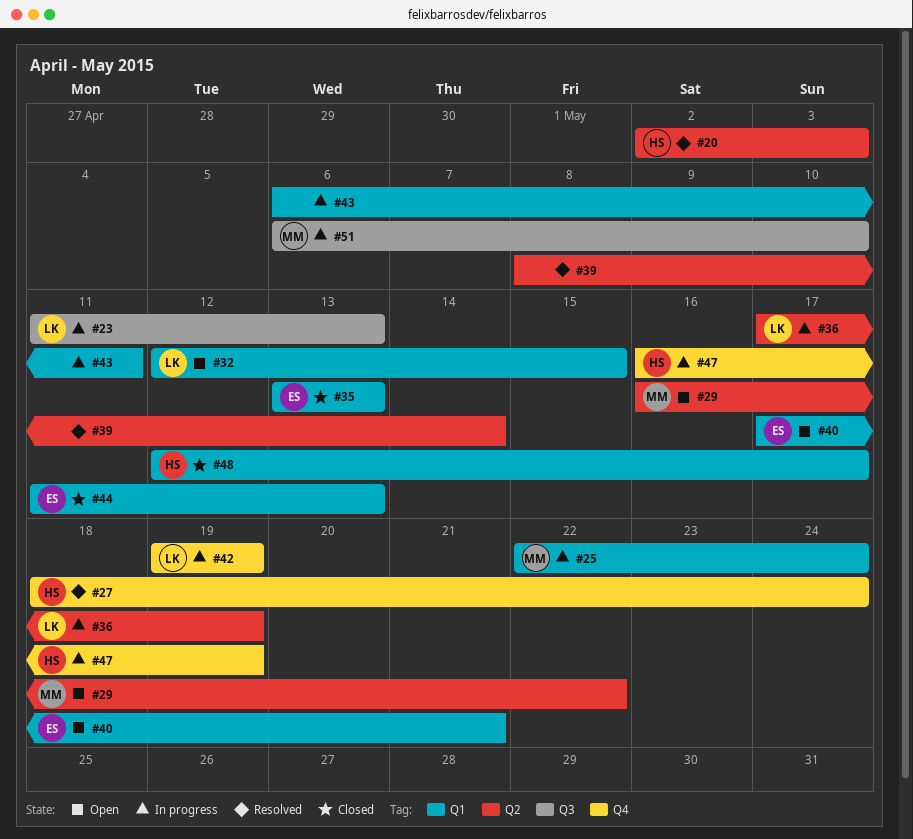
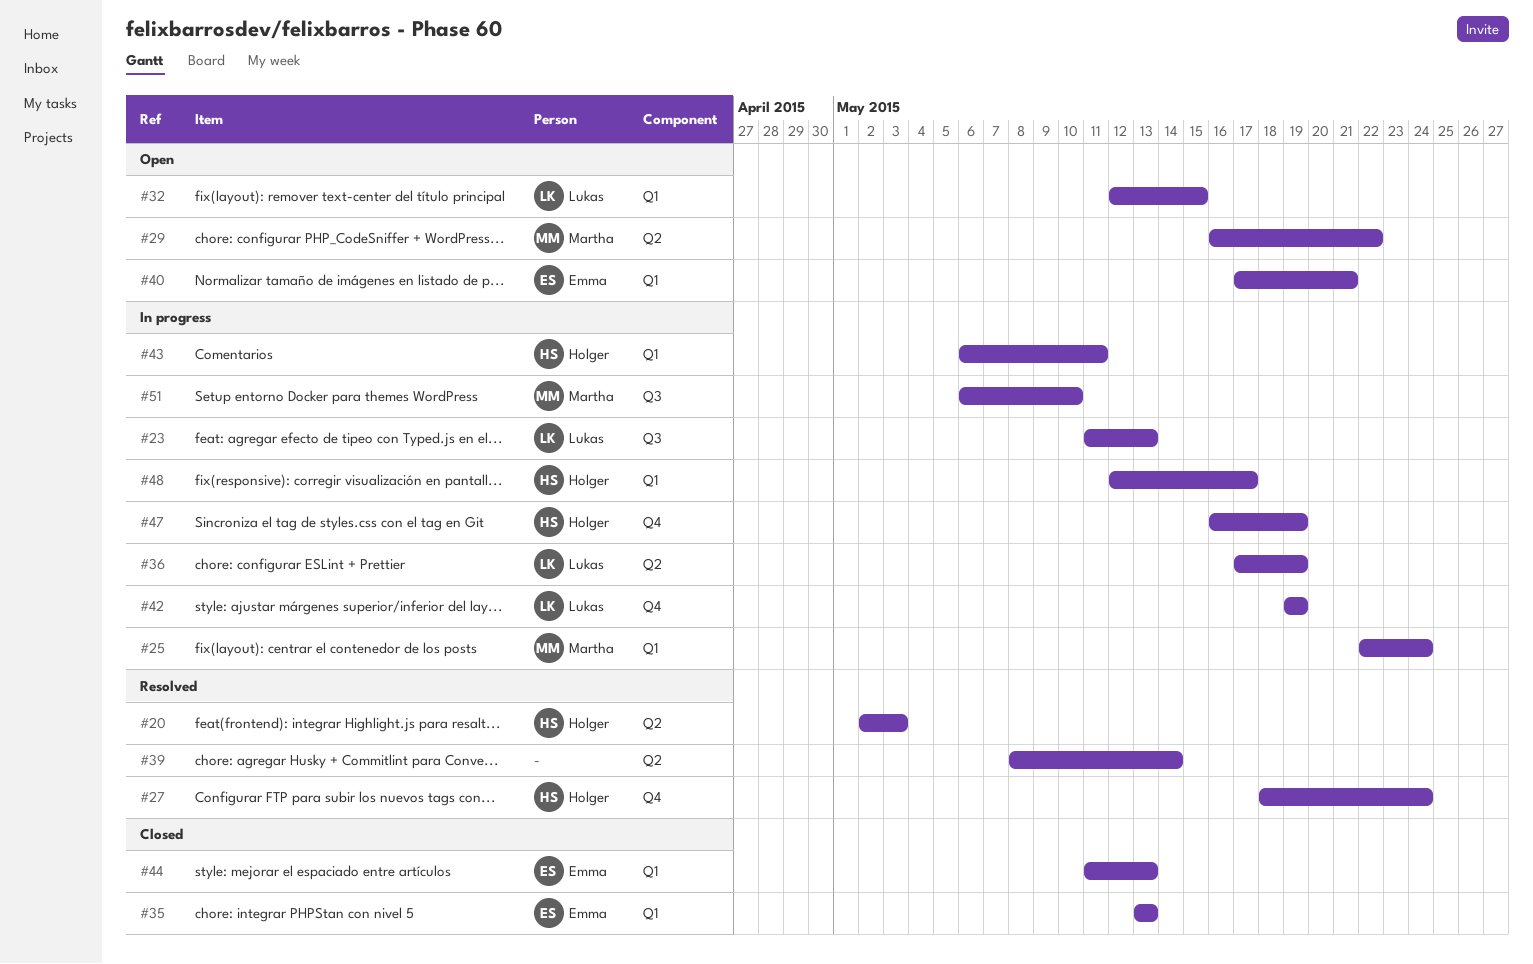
#43, owner: none -> Holger
#48, status: Closed -> In progress

